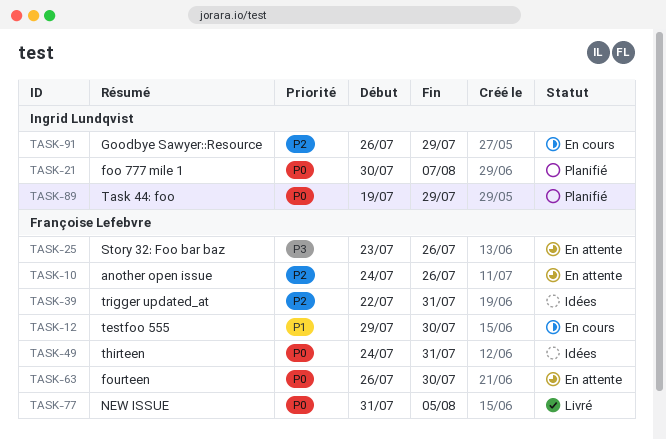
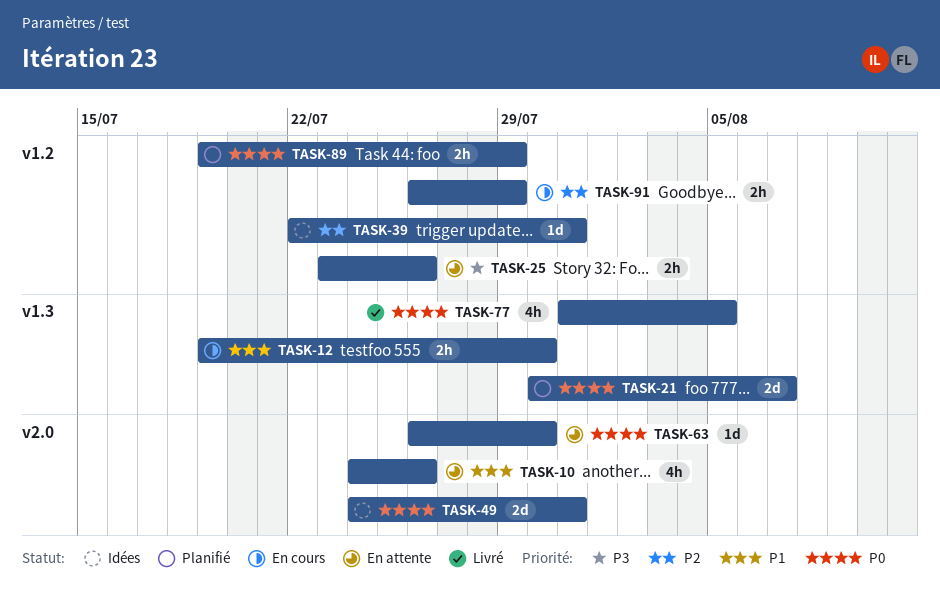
TASK-10, priority: P2 -> P1
TASK-12, start: Jul 29 -> Jul 19

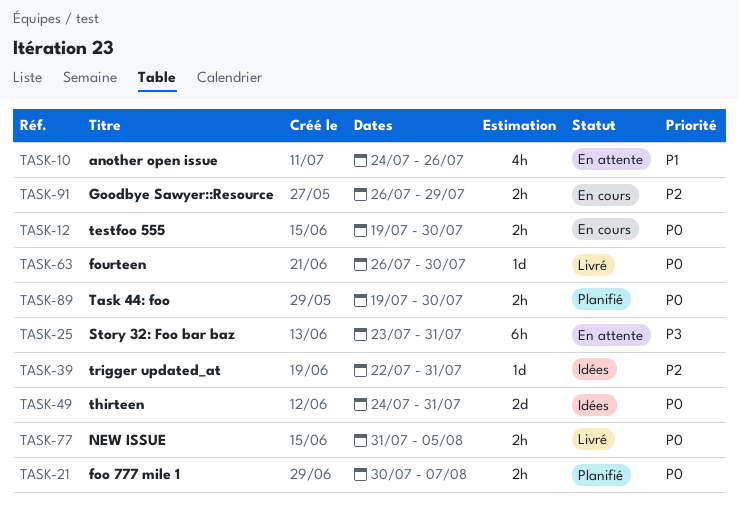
TASK-12, priority: P1 -> P0
TASK-21, estimate: 2d -> 2h
TASK-25, estimate: 2h -> 6h
TASK-25, due: Jul 26 -> Jul 31
TASK-63, status: En attente -> Livré
TASK-77, estimate: 4h -> 2h
TASK-89, due: Jul 29 -> Jul 30

